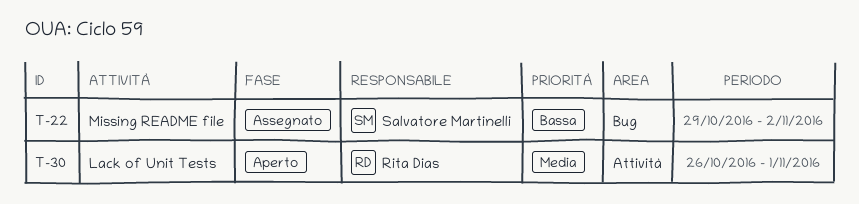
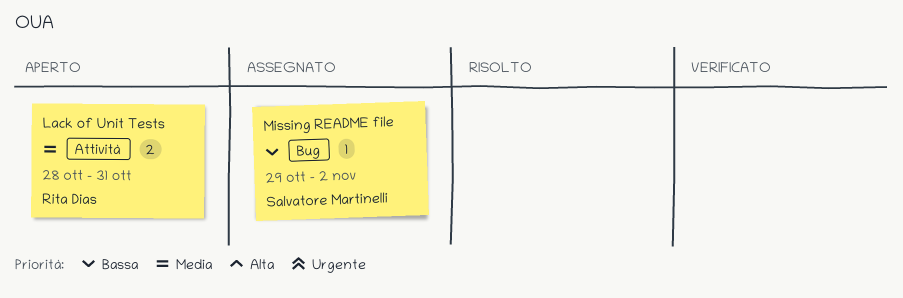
Lack of Unit Tests, start: Oct 26 -> Oct 28
Lack of Unit Tests, due: Nov 1 -> Oct 31

